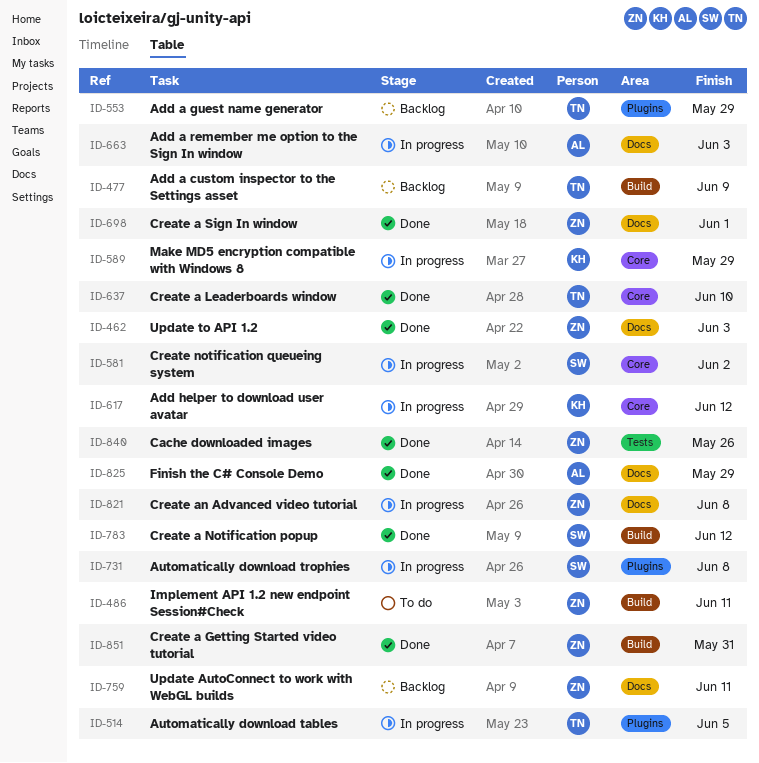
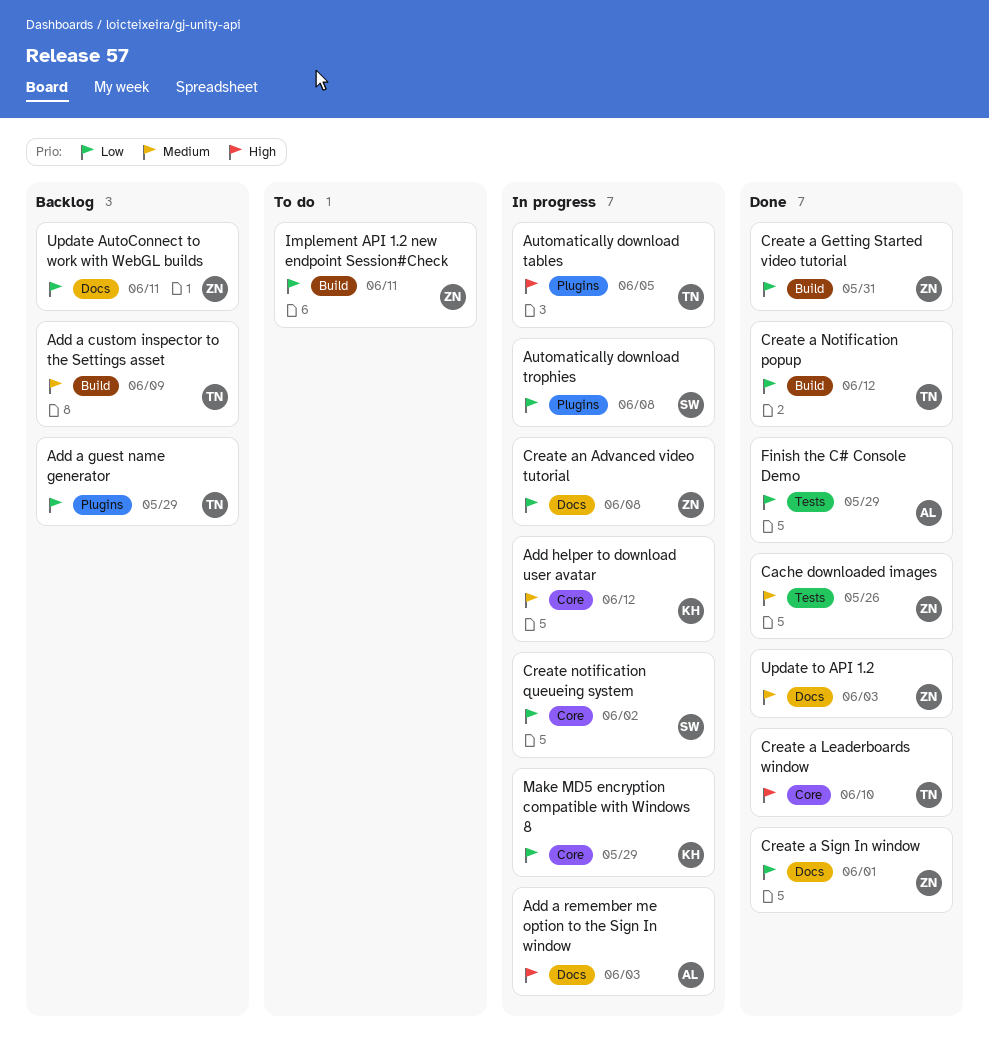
Create a Notification popup, owner: SW -> TN
Finish the C# Console Demo, label: Docs -> Tests

